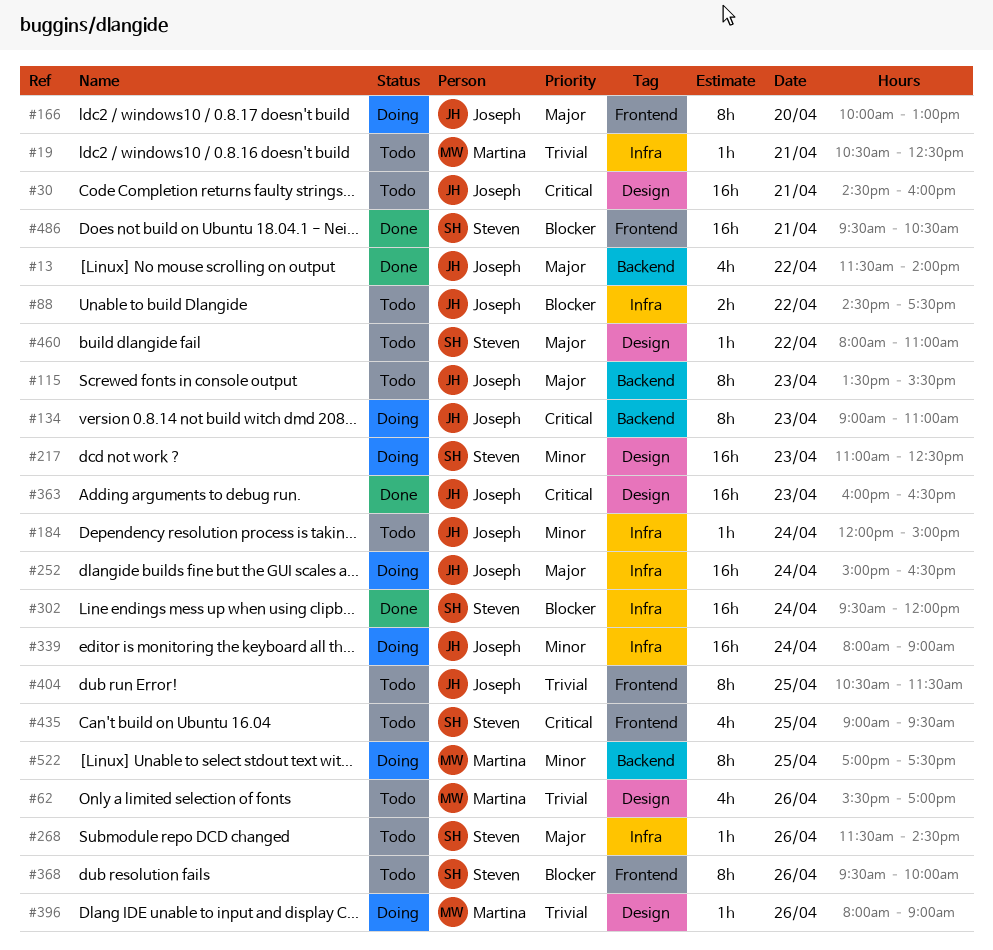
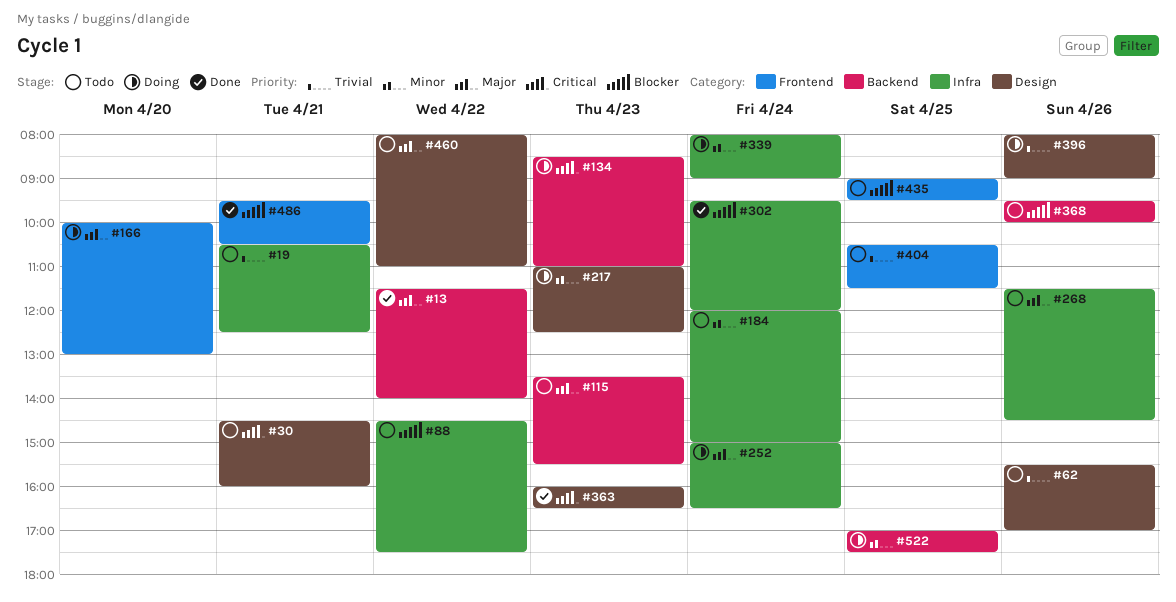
#134, begins: 09:00 -> 08:30
#368, label: Frontend -> Backend
#435, priority: Critical -> Blocker

